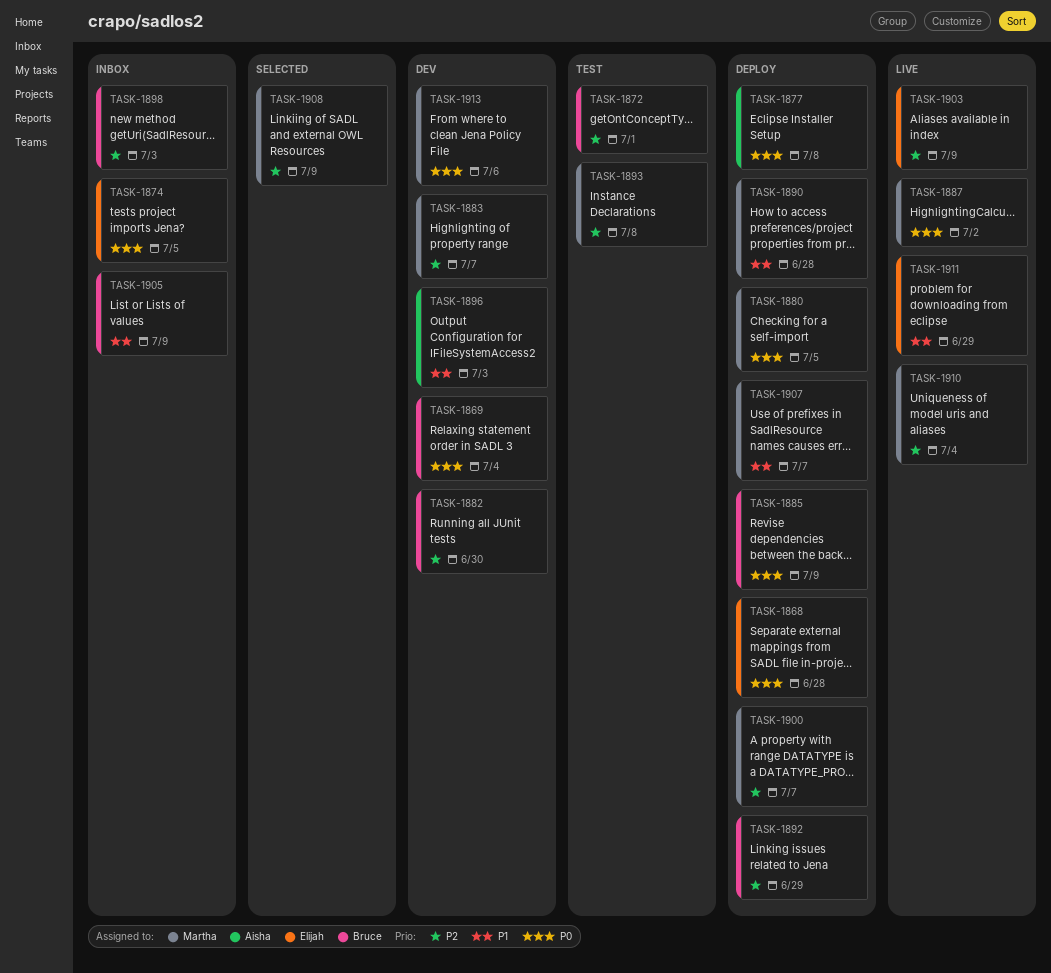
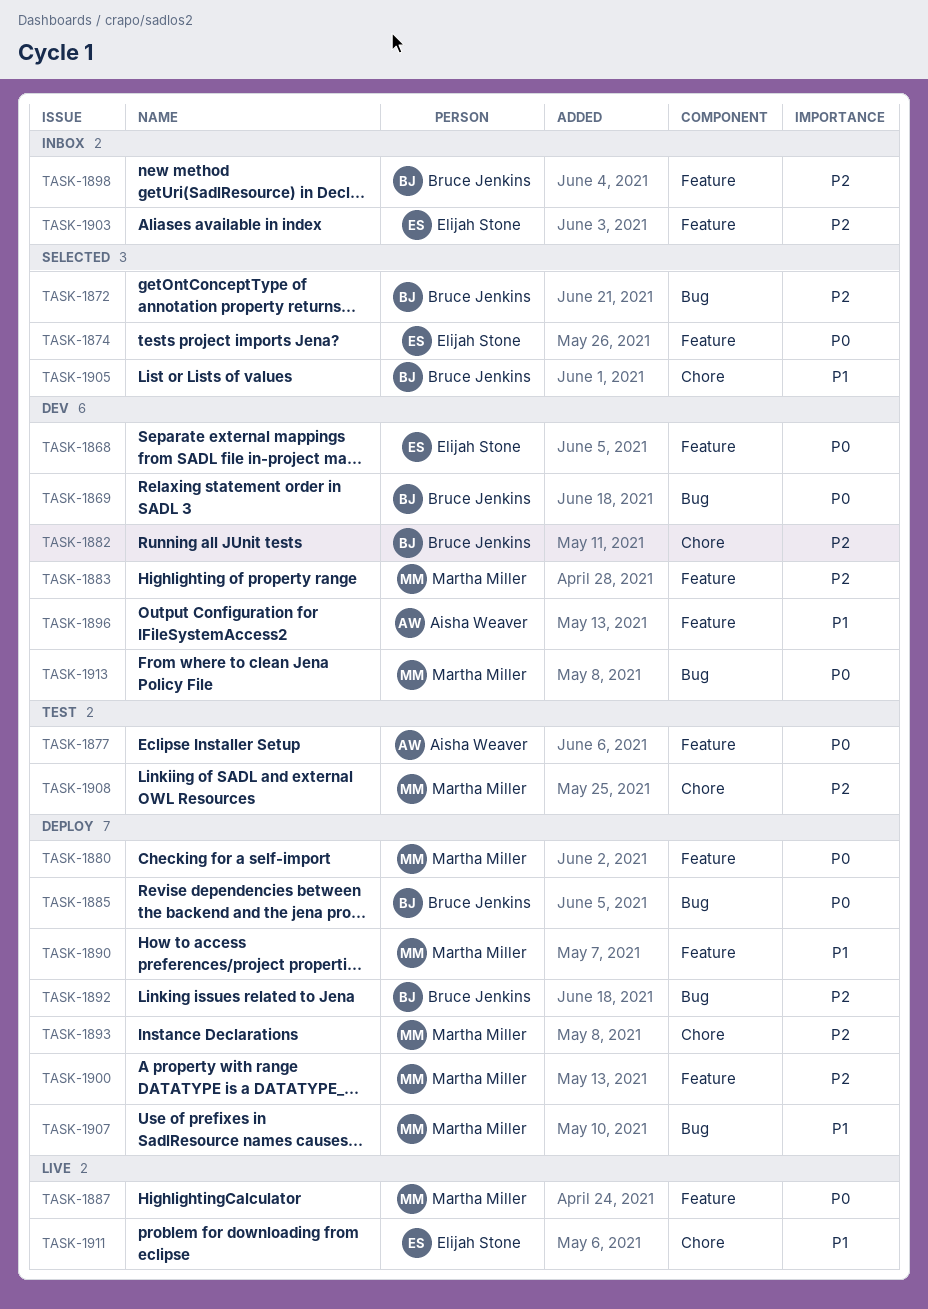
TASK-1868, status: Deploy -> Dev
TASK-1872, status: Test -> Selected
TASK-1874, status: Inbox -> Selected
TASK-1877, status: Deploy -> Test
TASK-1893, status: Test -> Deploy
TASK-1903, status: Live -> Inbox
TASK-1905, status: Inbox -> Selected
TASK-1908, status: Selected -> Test
TASK-1910: present -> none

